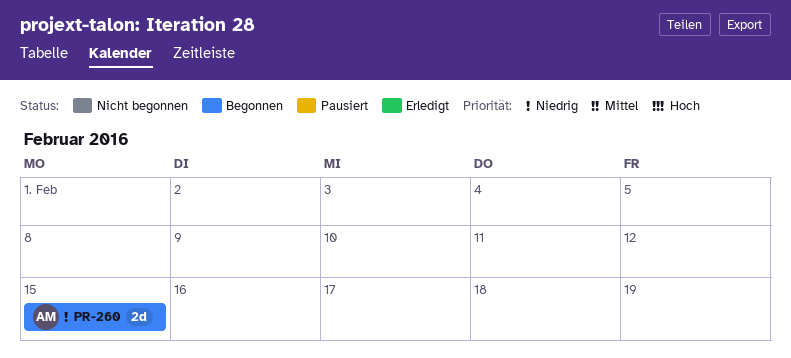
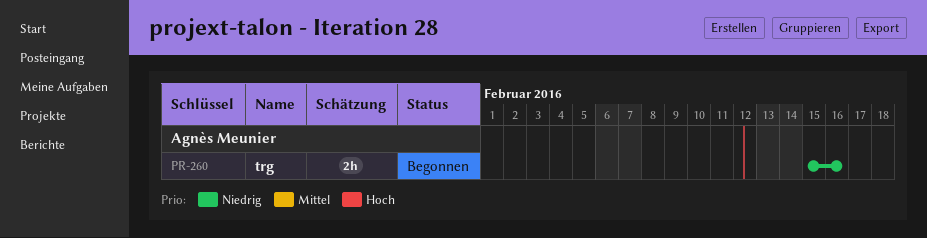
PR-260, estimate: 2d -> 2h
PR-260, due: Feb 15 -> Feb 16

